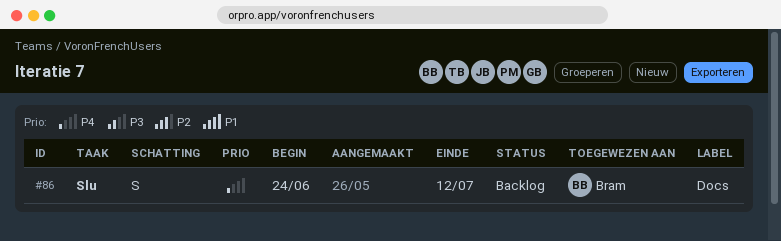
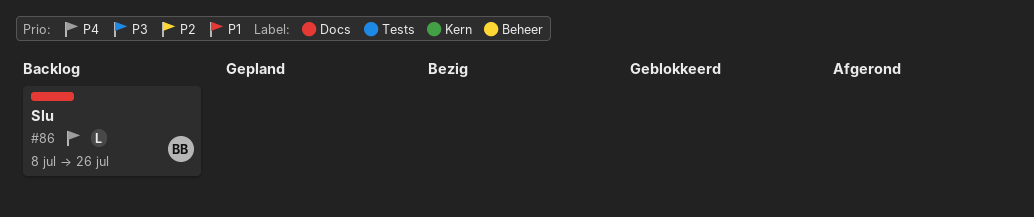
#86, estimate: S -> L
#86, start: Jun 24 -> Jul 8
#86, due: Jul 12 -> Jul 26

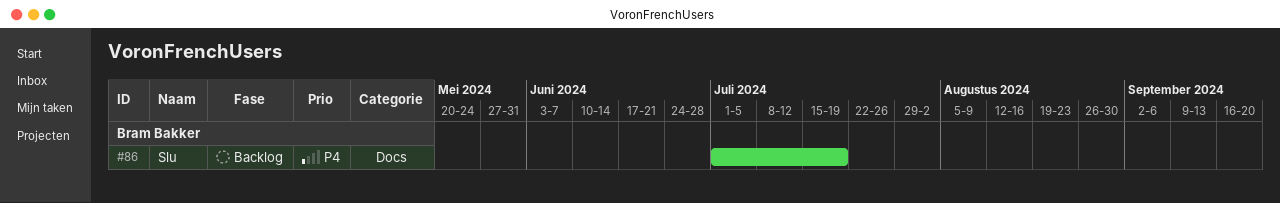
#86, start: Jul 8 -> Jul 1
#86, due: Jul 26 -> Jul 19

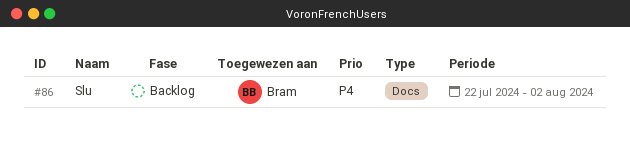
#86, start: Jul 1 -> Jul 22
#86, due: Jul 19 -> Aug 2

